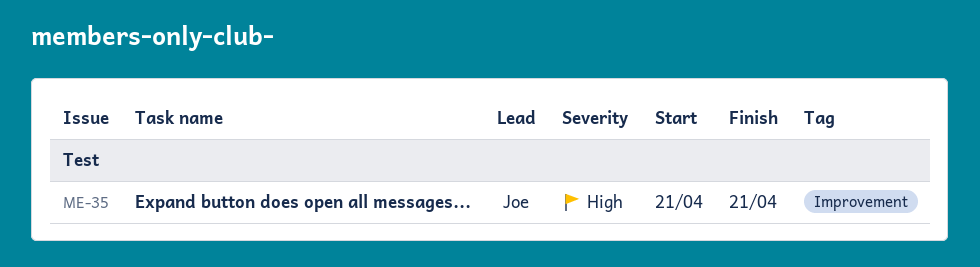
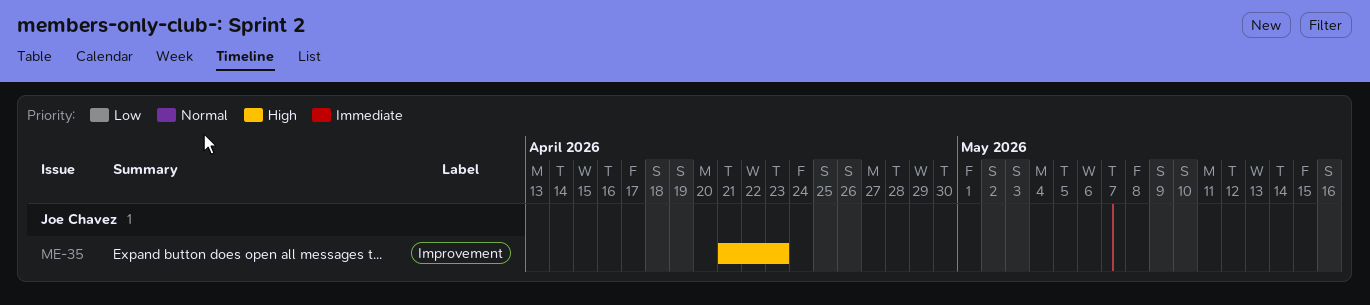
ME-35, due: Apr 21 -> Apr 23

